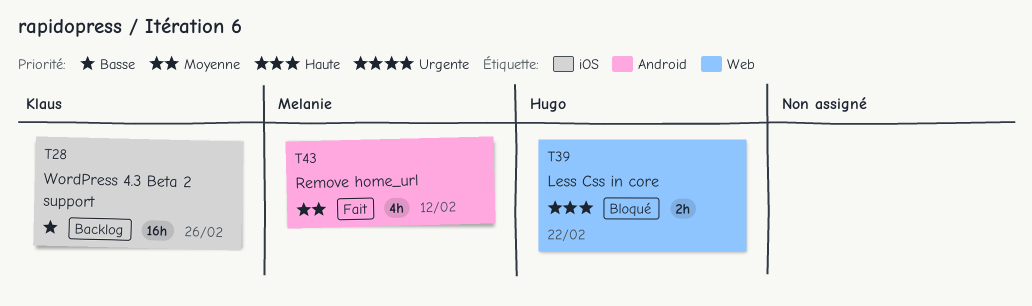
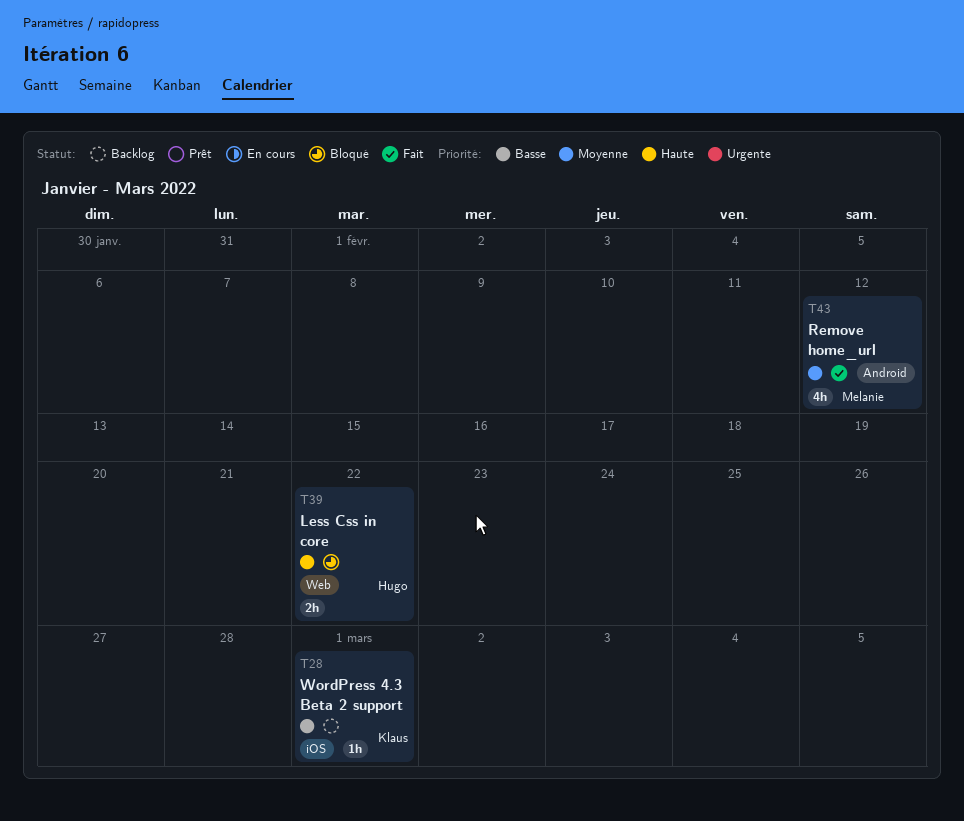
T28, estimate: 16h -> 1h
T28, due: Feb 26 -> Mar 1

